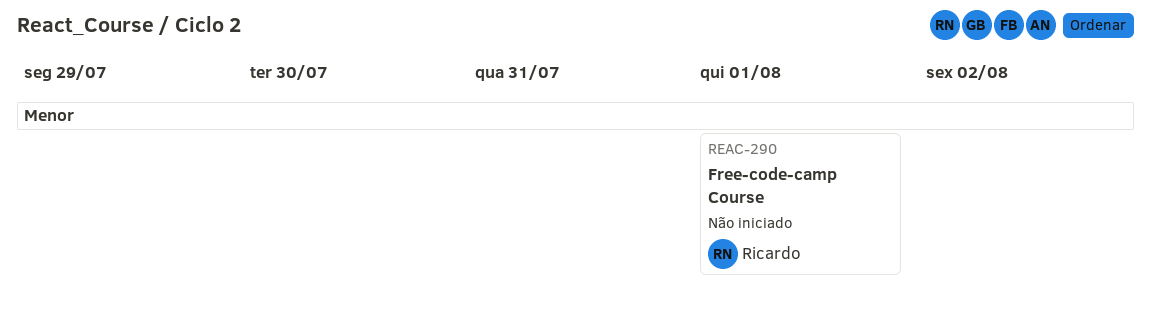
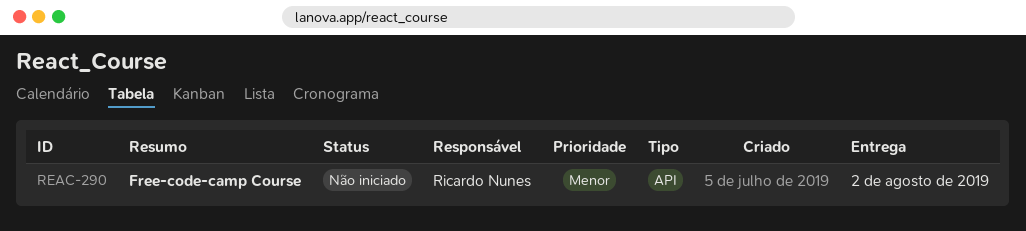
REAC-290, due: Aug 1 -> Aug 2

